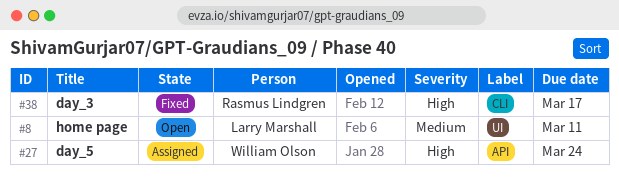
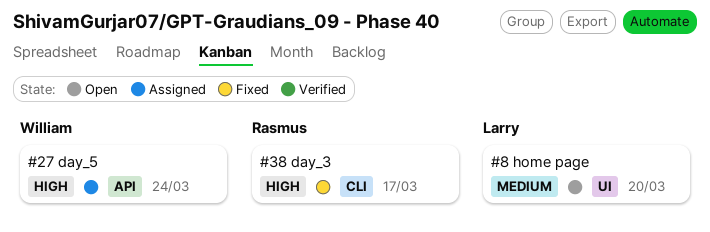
#8, due: Mar 11 -> Mar 20

